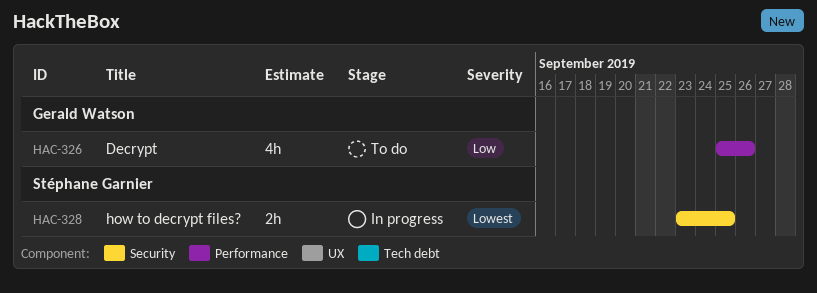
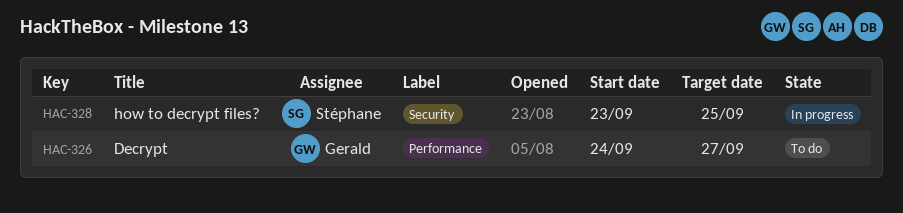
HAC-326, start: Sep 25 -> Sep 24
HAC-326, due: Sep 26 -> Sep 27

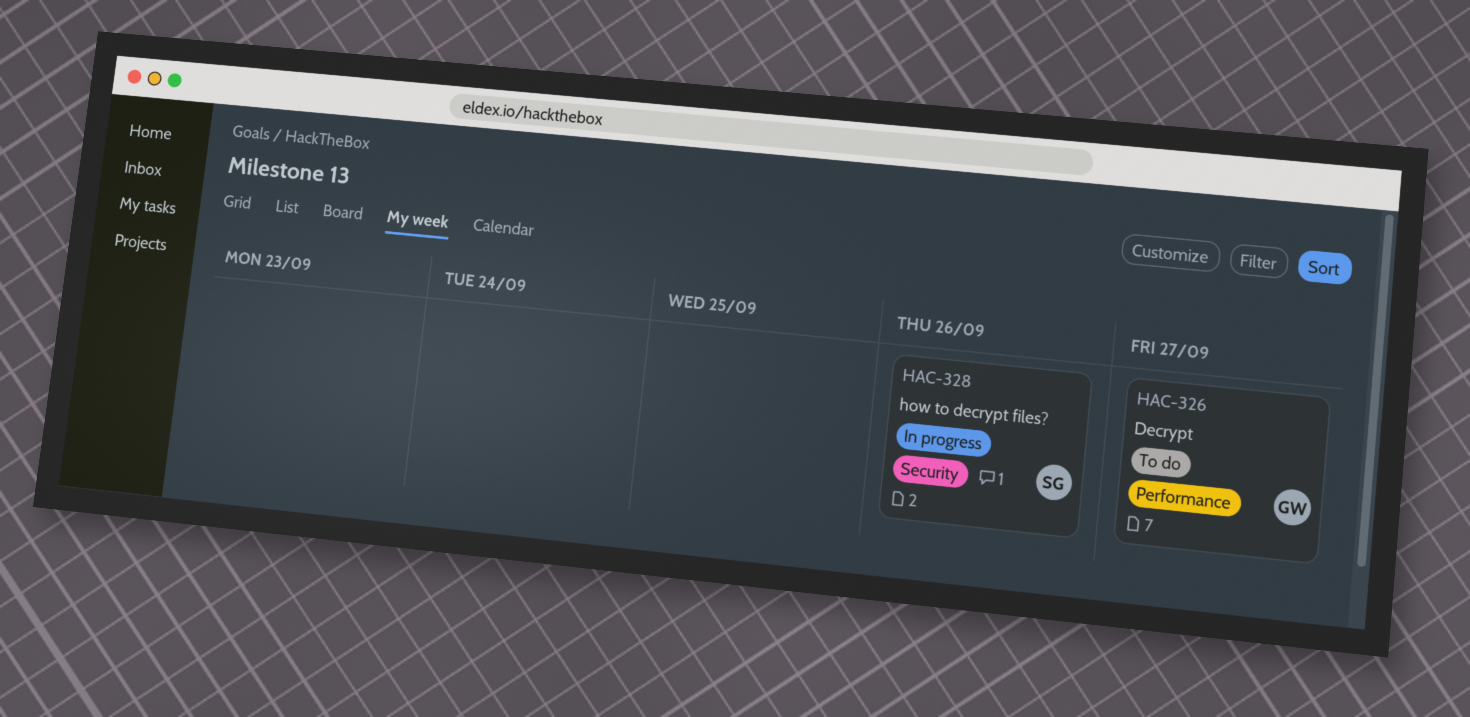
HAC-328, due: Sep 25 -> Sep 26

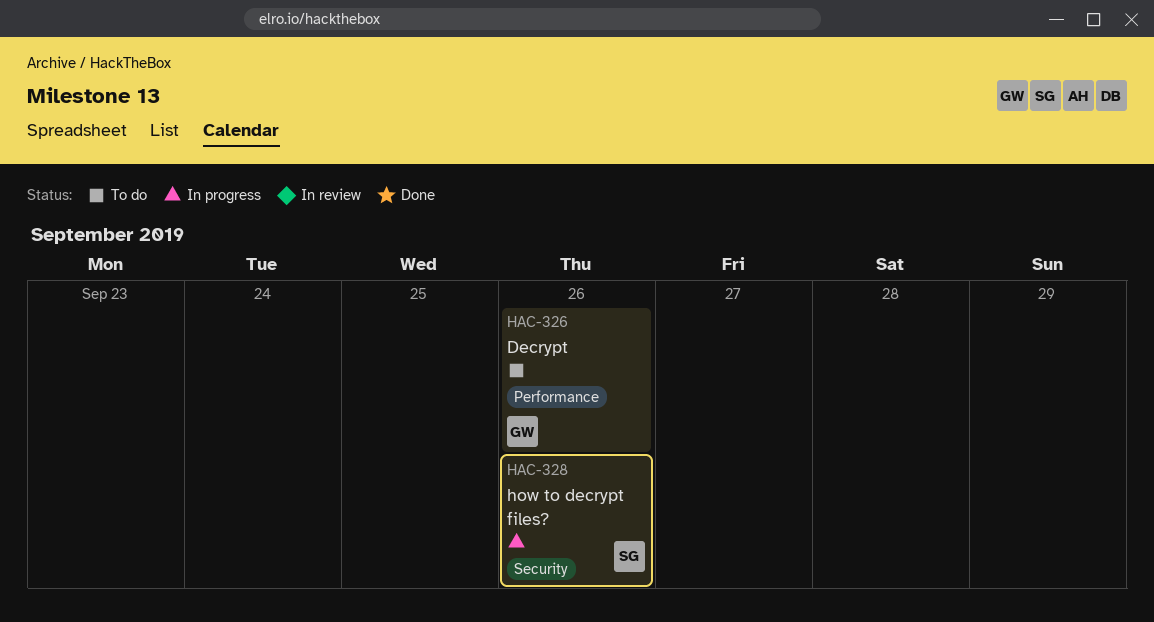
HAC-326, due: Sep 27 -> Sep 26

